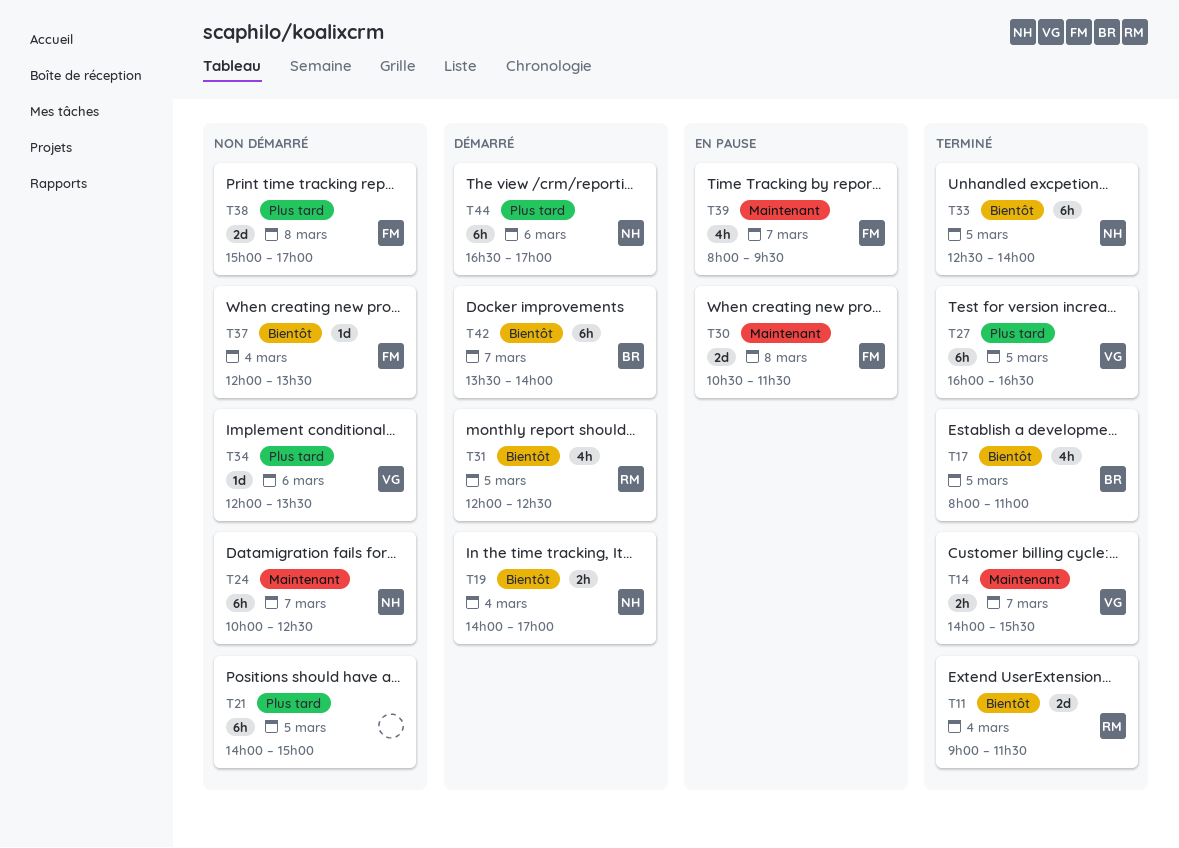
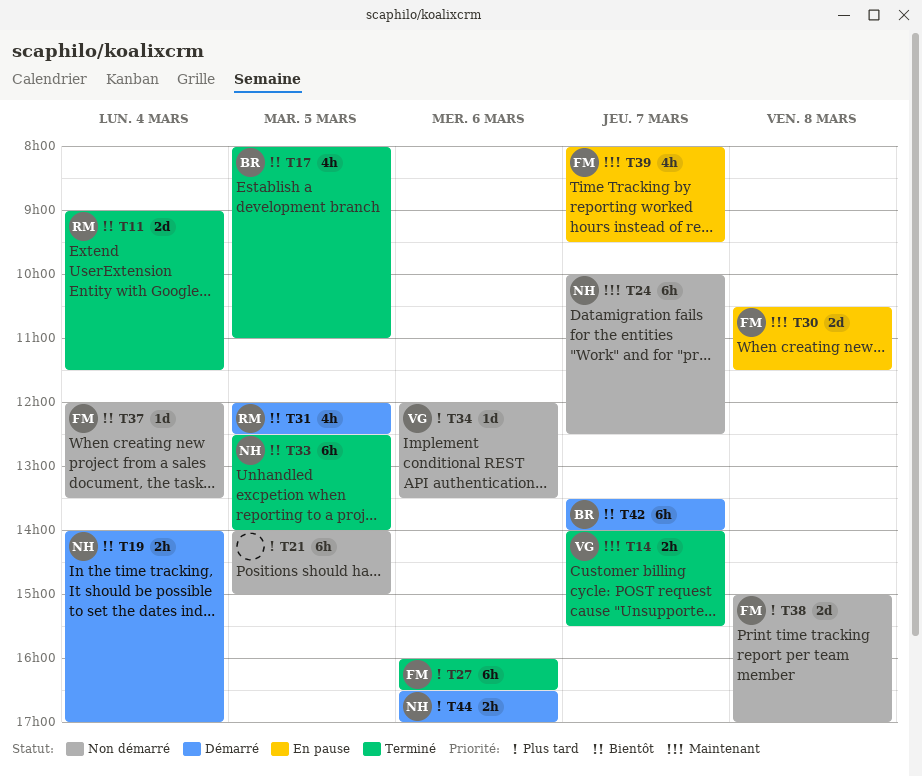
T27, owner: VG -> FM
T27, day: Mar 5 -> Mar 6
T44, estimate: 6h -> 2h

